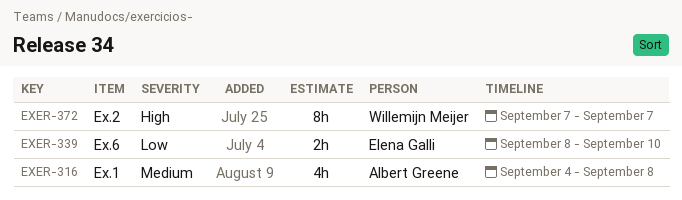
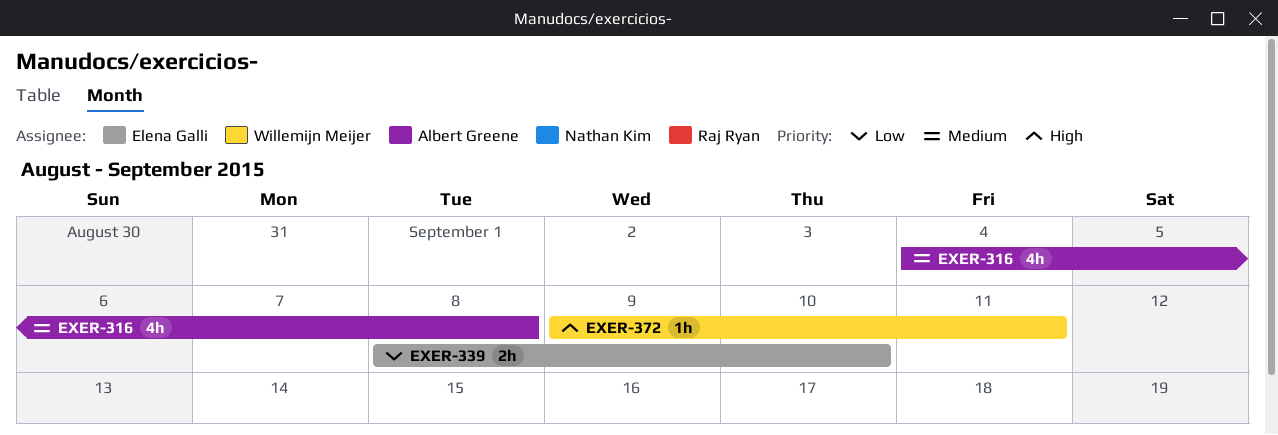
EXER-372, estimate: 8h -> 1h
EXER-372, start: Sep 7 -> Sep 9
EXER-372, due: Sep 7 -> Sep 11

